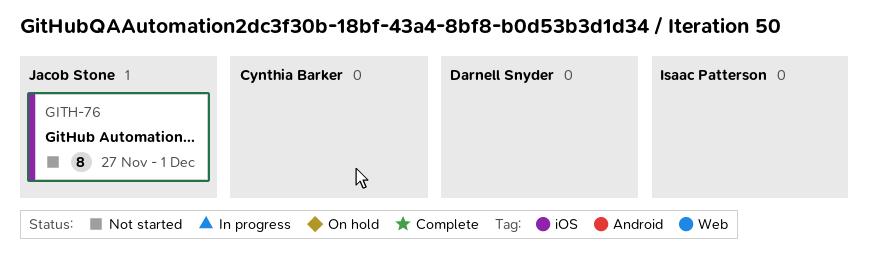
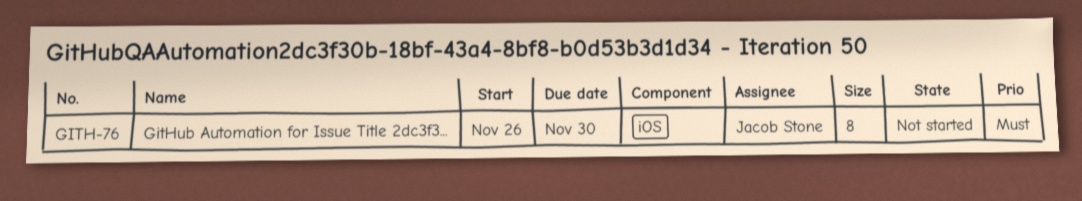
GITH-76, start: Nov 27 -> Nov 26
GITH-76, due: Dec 1 -> Nov 30

